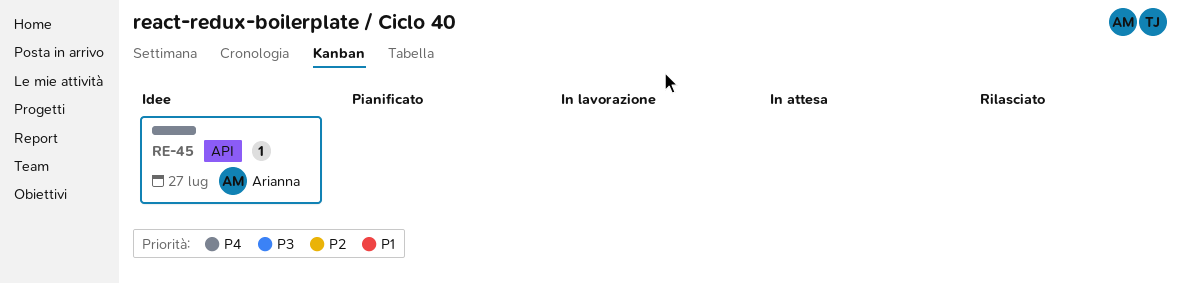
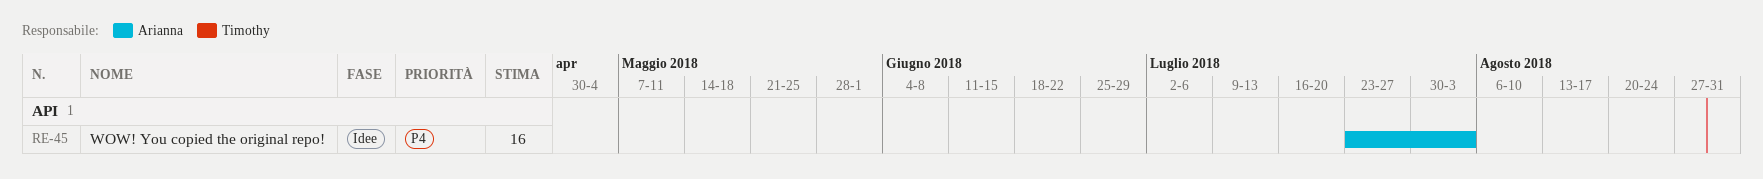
RE-45, estimate: 1 -> 16
RE-45, due: Jul 27 -> Aug 3

